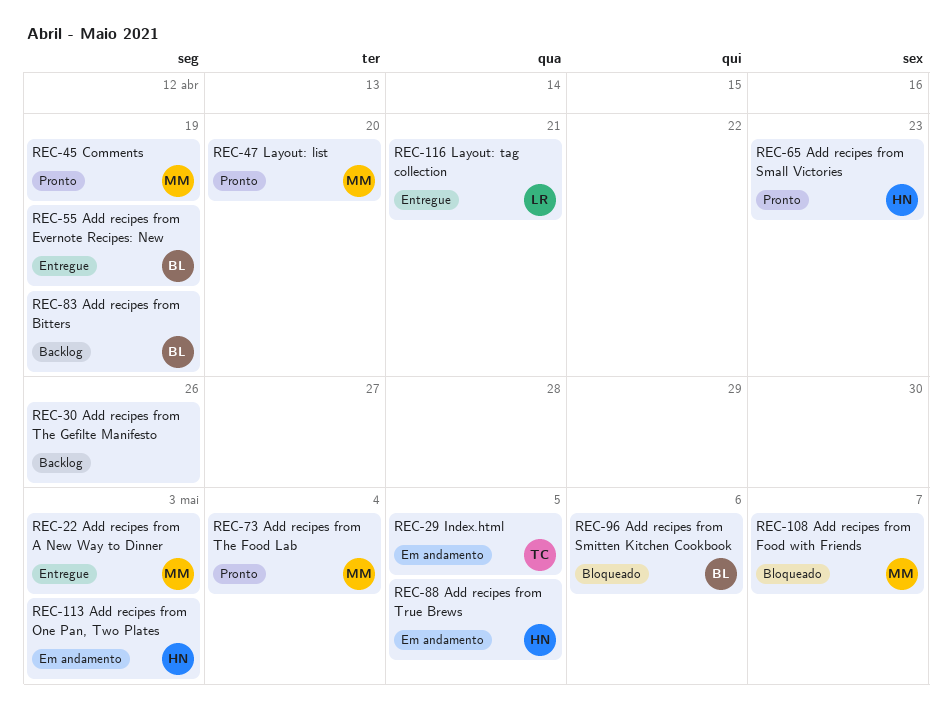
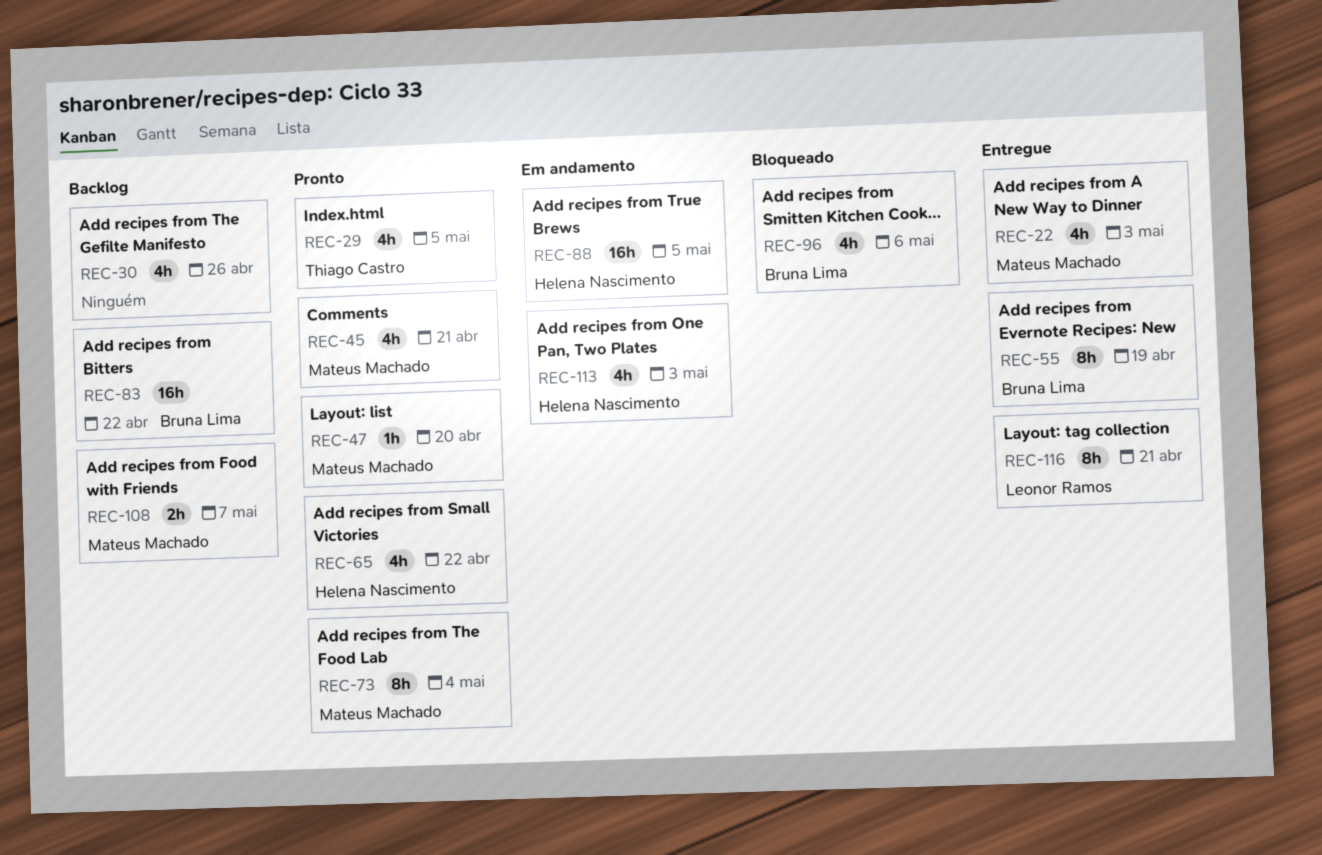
REC-29, status: Em andamento -> Pronto
REC-45, due: Apr 19 -> Apr 21
REC-65, due: Apr 23 -> Apr 22
REC-83, due: Apr 19 -> Apr 22
REC-108, status: Bloqueado -> Backlog

